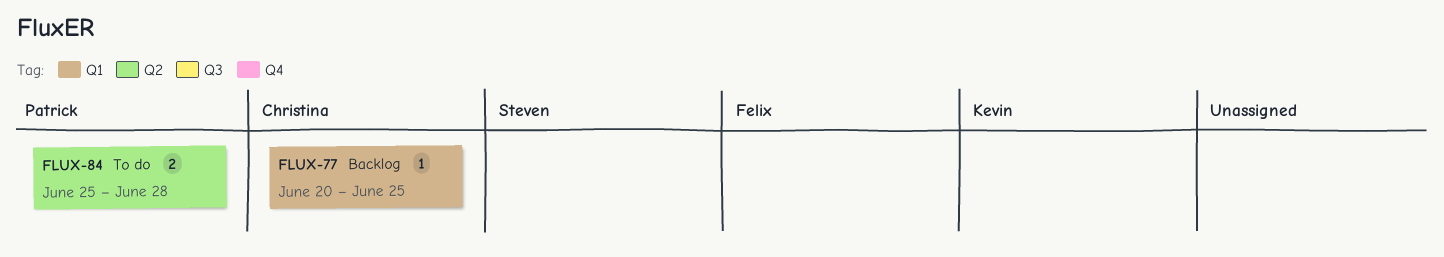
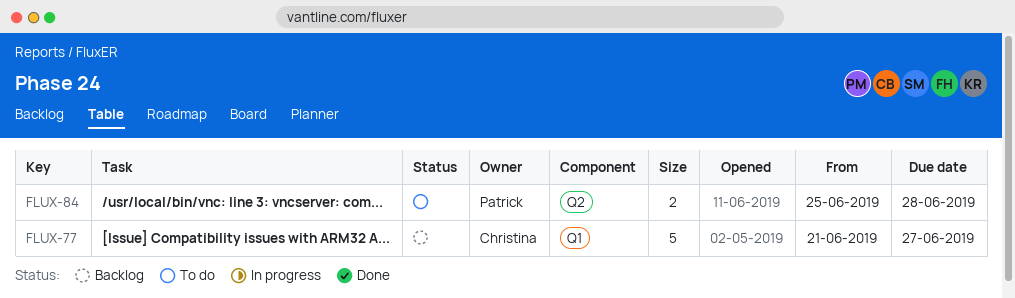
FLUX-77, estimate: 1 -> 5
FLUX-77, start: Jun 20 -> Jun 21
FLUX-77, due: Jun 25 -> Jun 27

